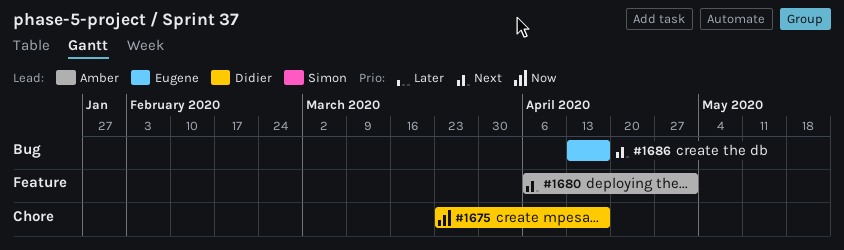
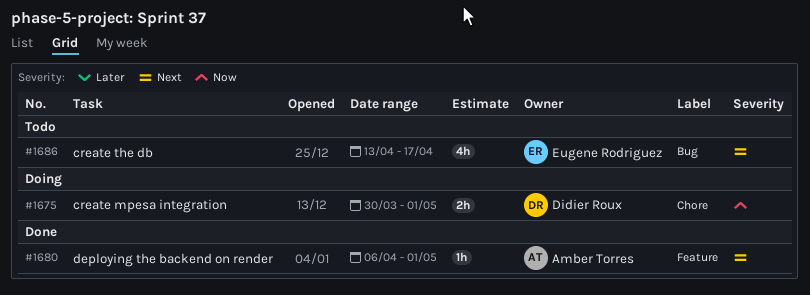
#1675, start: Mar 23 -> Mar 30
#1675, due: Apr 17 -> May 1

